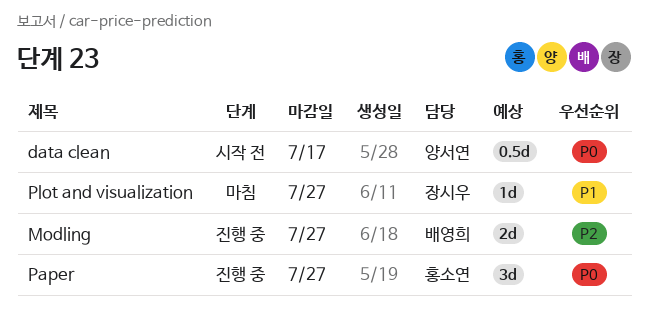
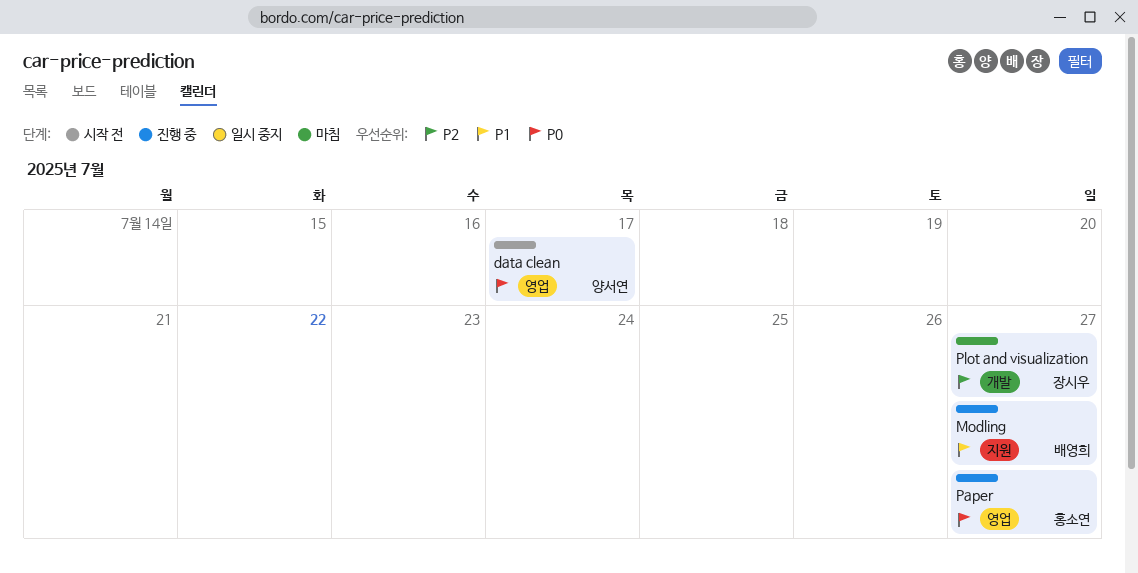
Modling, priority: P2 -> P1
Plot and visualization, priority: P1 -> P2

